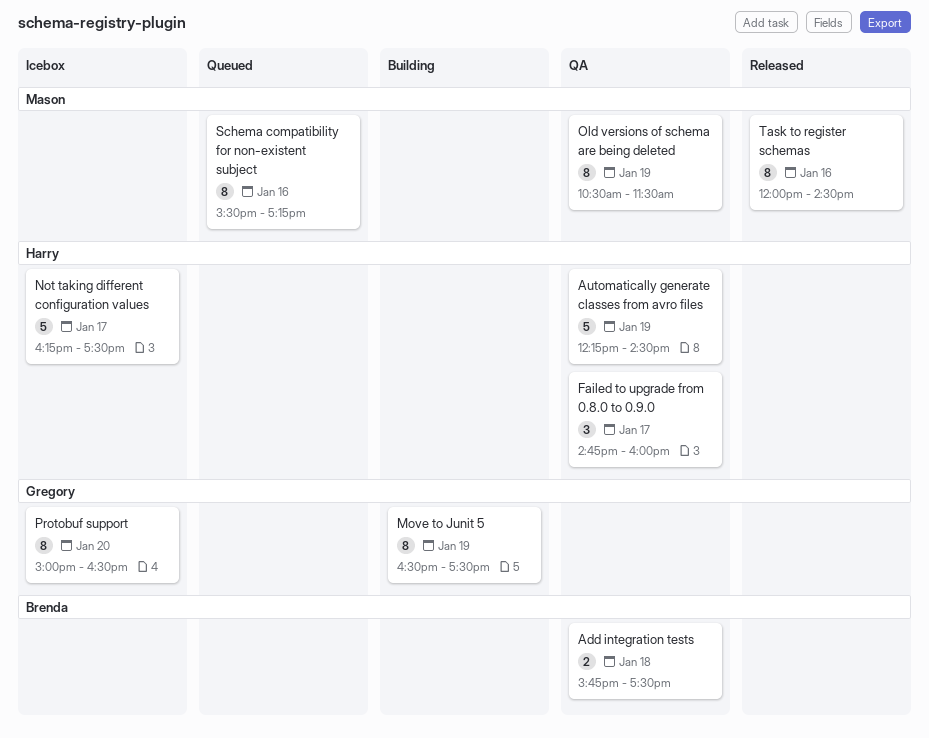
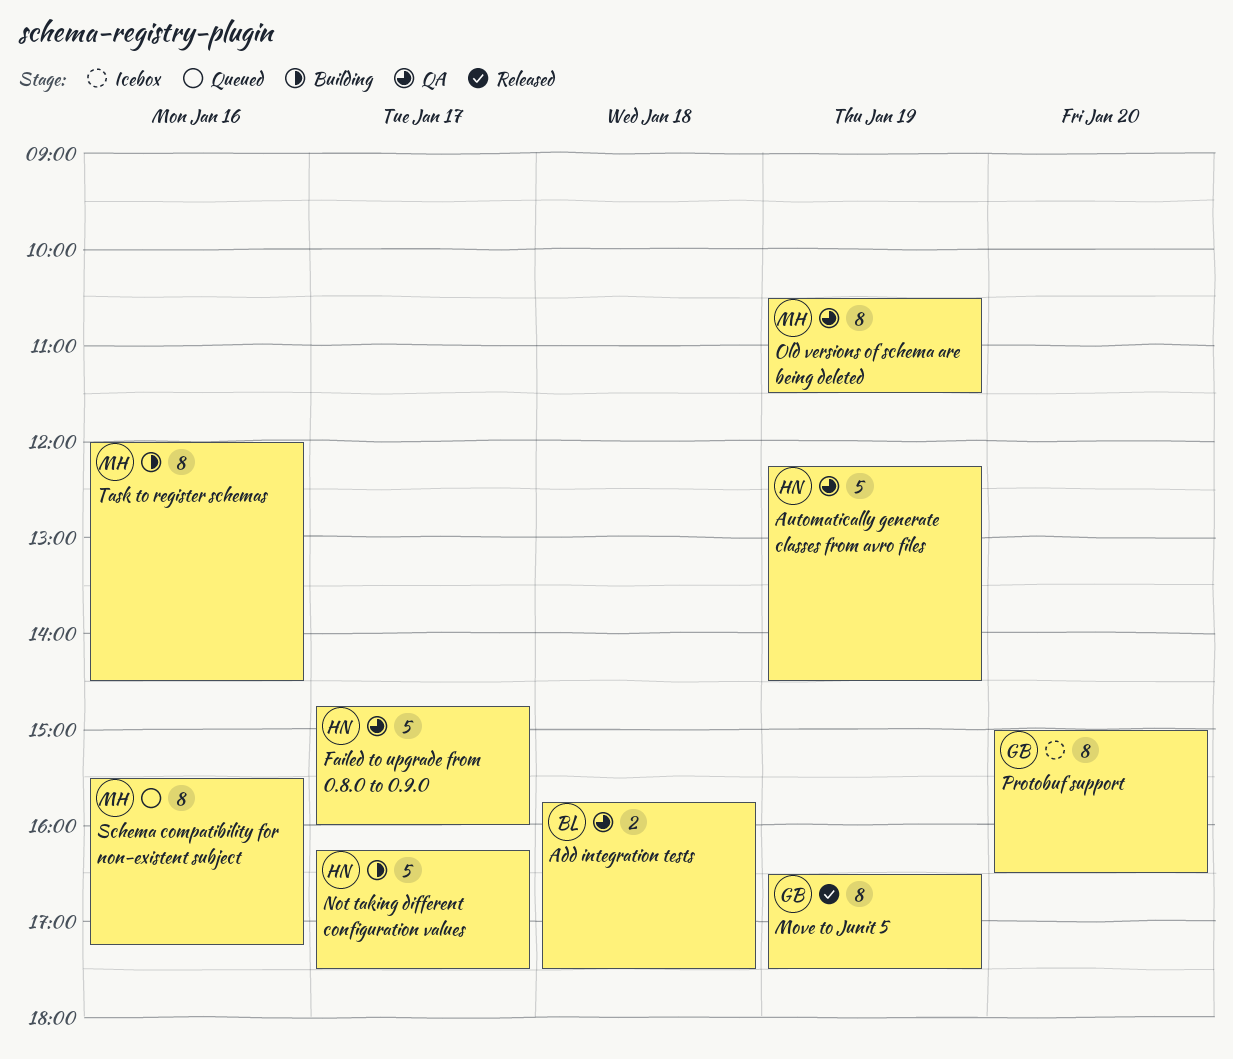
Failed to upgrade from 0.8.0 to 0.9.0, estimate: 3 -> 5
Move to Junit 5, status: Building -> Released
Not taking different configuration values, status: Icebox -> Building
Task to register schemas, status: Released -> Building

